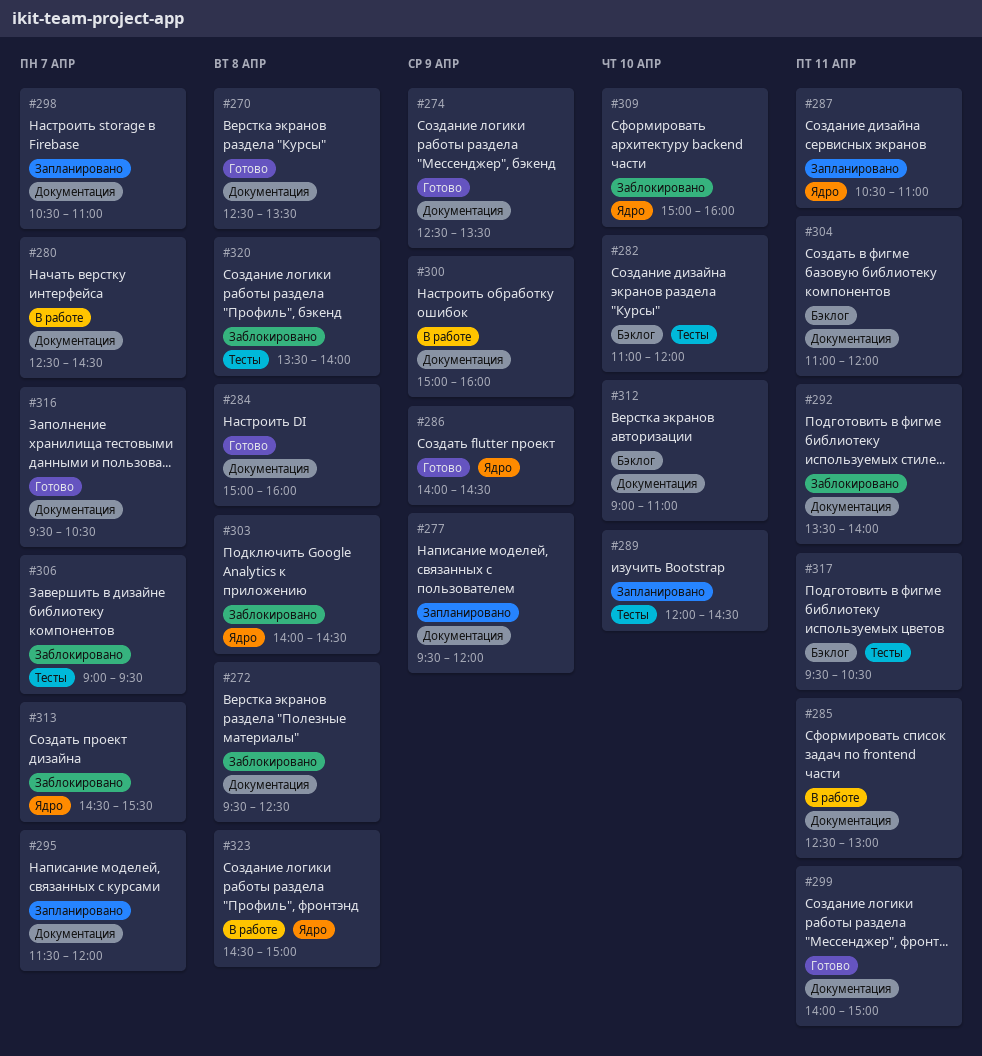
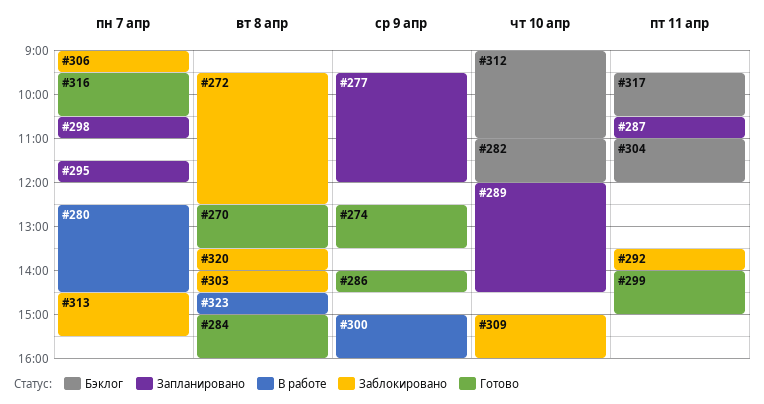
#285: present -> none

